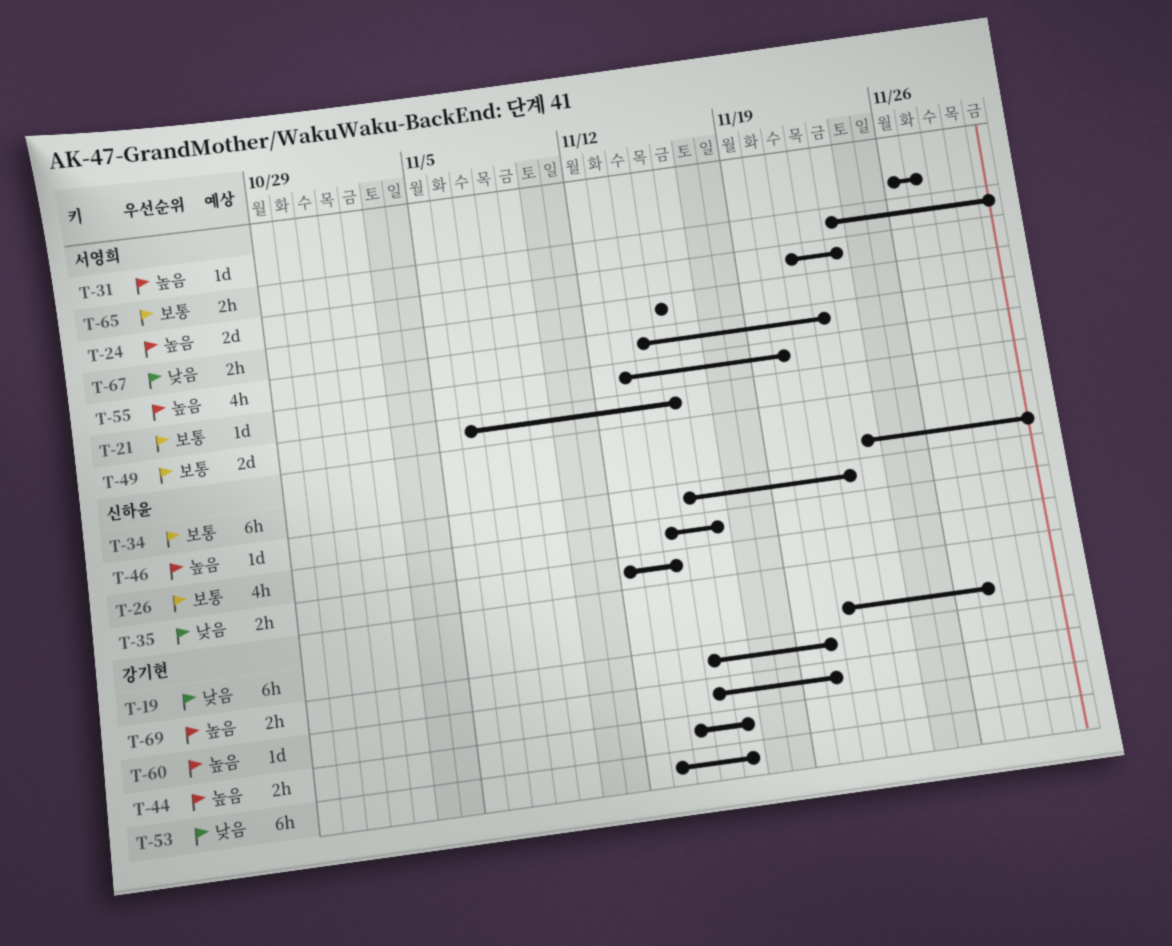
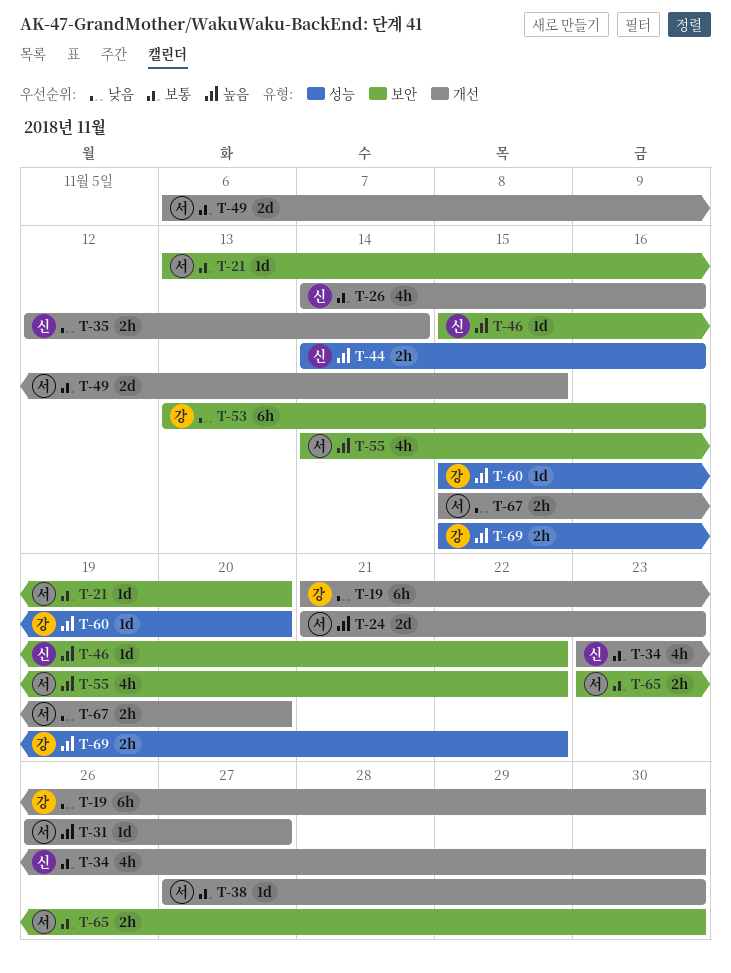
T-19, due: Nov 27 -> Nov 30
T-34, estimate: 6h -> 4h
T-38: none -> present
T-44, owner: 강기현 -> 신하윤
T-67, due: Nov 15 -> Nov 20
T-69, due: Nov 20 -> Nov 22

